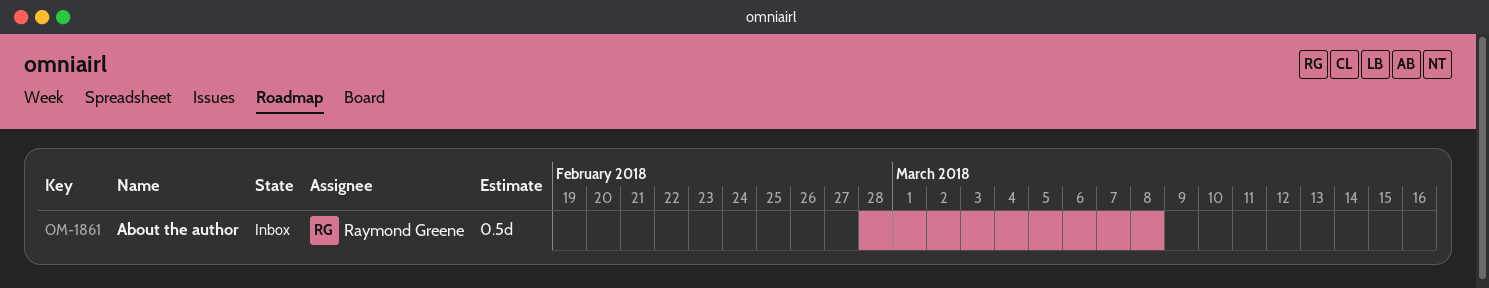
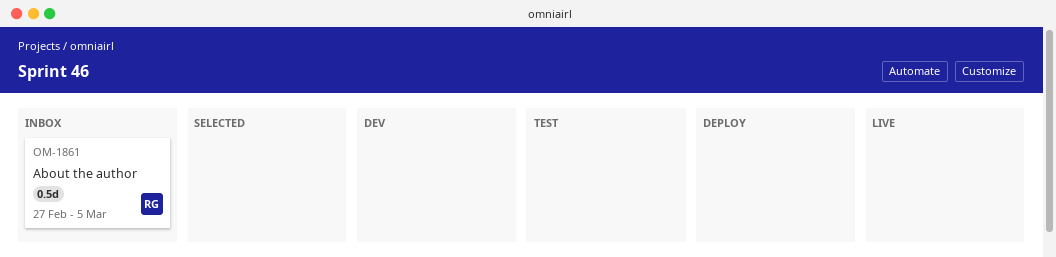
OM-1861, start: Feb 28 -> Feb 27
OM-1861, due: Mar 8 -> Mar 5

